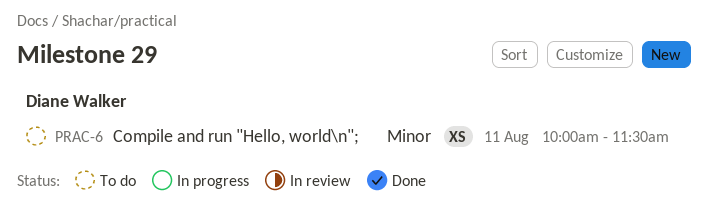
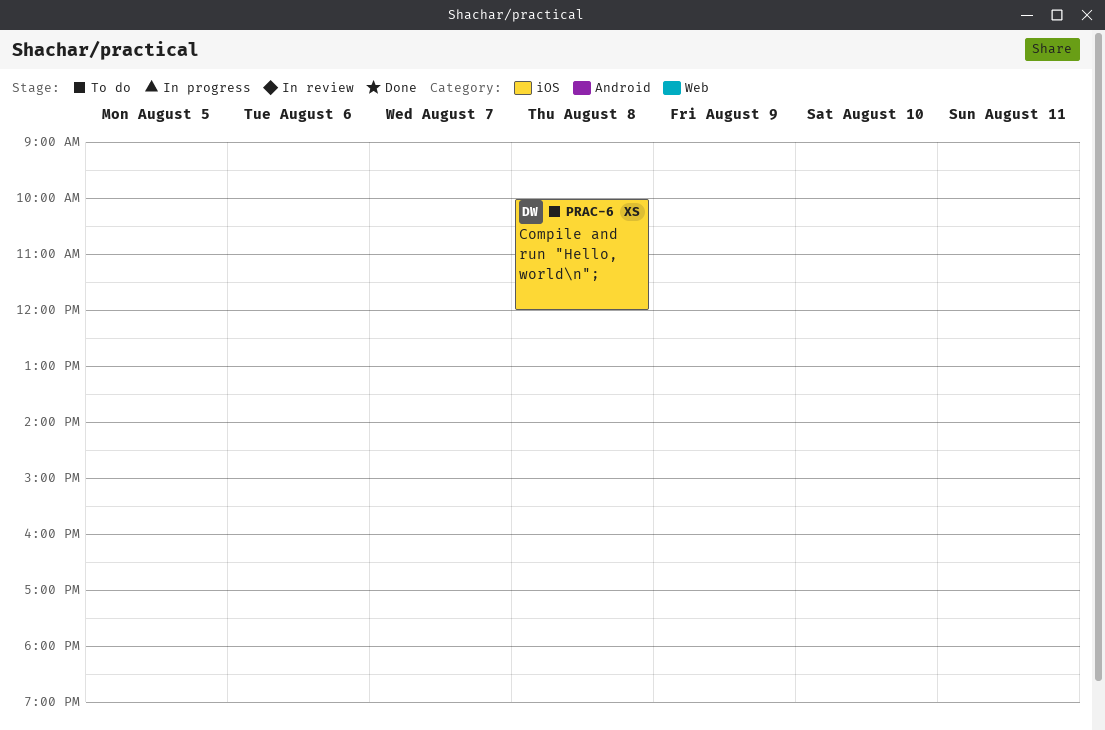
PRAC-6, day: Aug 11 -> Aug 8
PRAC-6, ends: 11:30 -> 12:00

